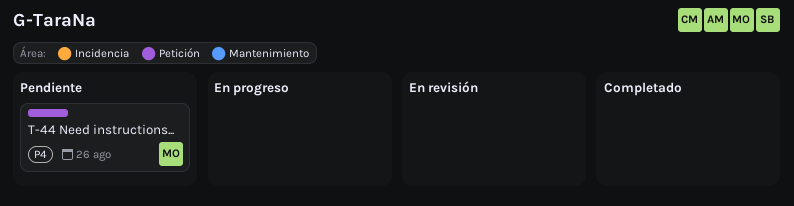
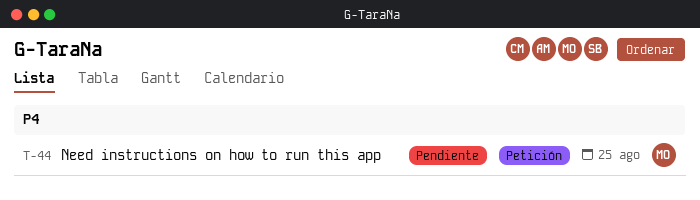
T-44, due: Aug 26 -> Aug 25

